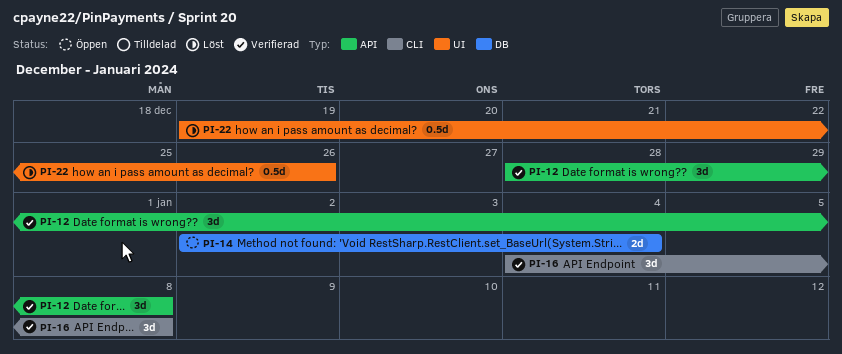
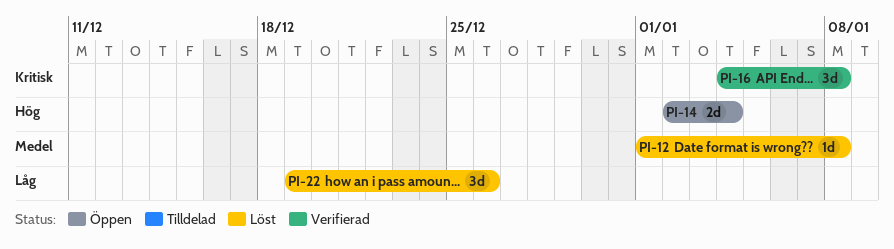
PI-12, status: Verifierad -> Löst
PI-12, estimate: 3d -> 1d
PI-12, start: Dec 28 -> Jan 1
PI-22, estimate: 0.5d -> 3d

